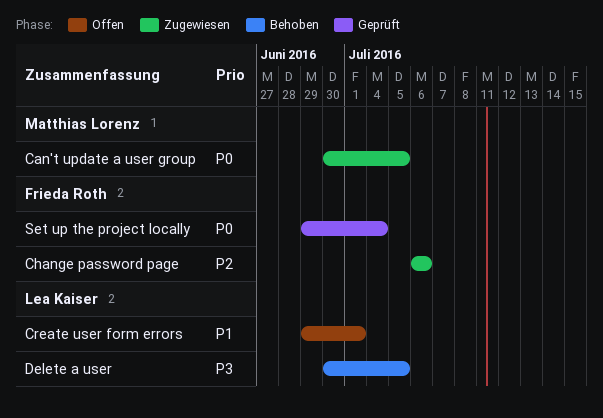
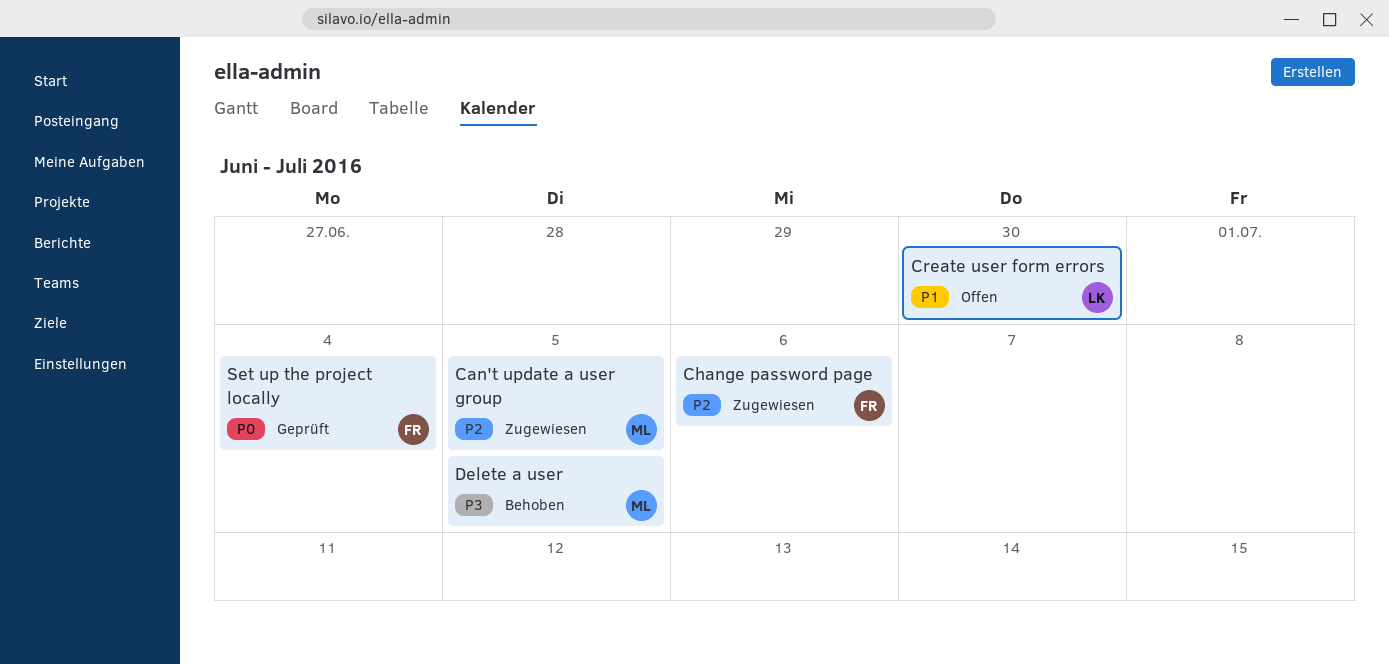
Can't update a user group, priority: P0 -> P2
Create user form errors, due: Jul 1 -> Jun 30
Delete a user, owner: Lea Kaiser -> Matthias Lorenz

